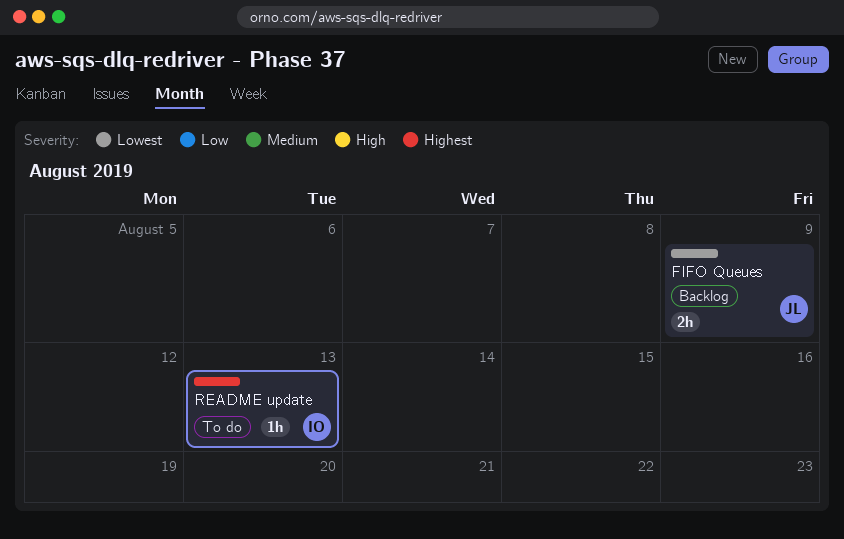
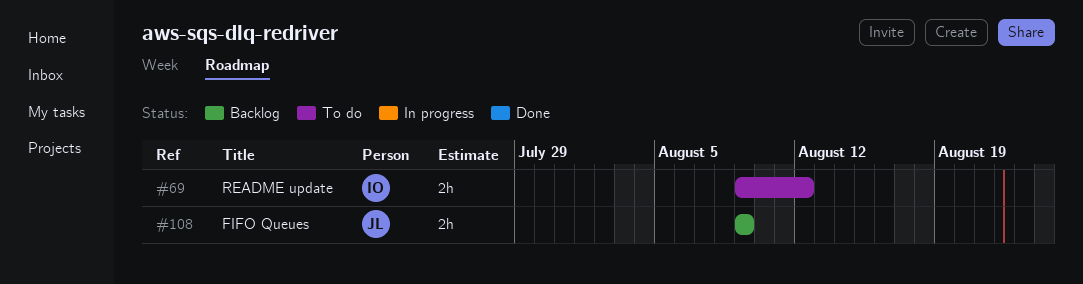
README update, estimate: 1h -> 2h
README update, due: Aug 13 -> Aug 12

